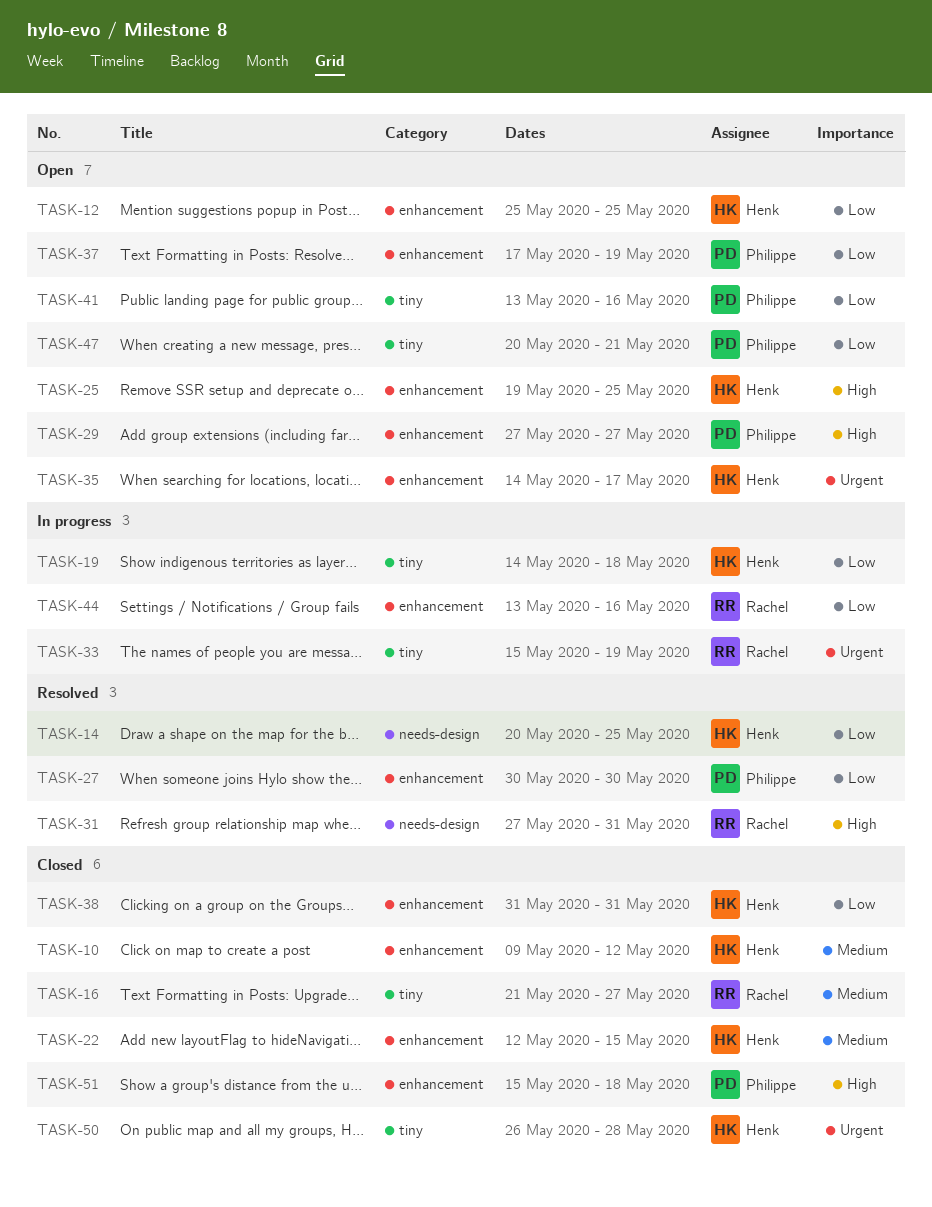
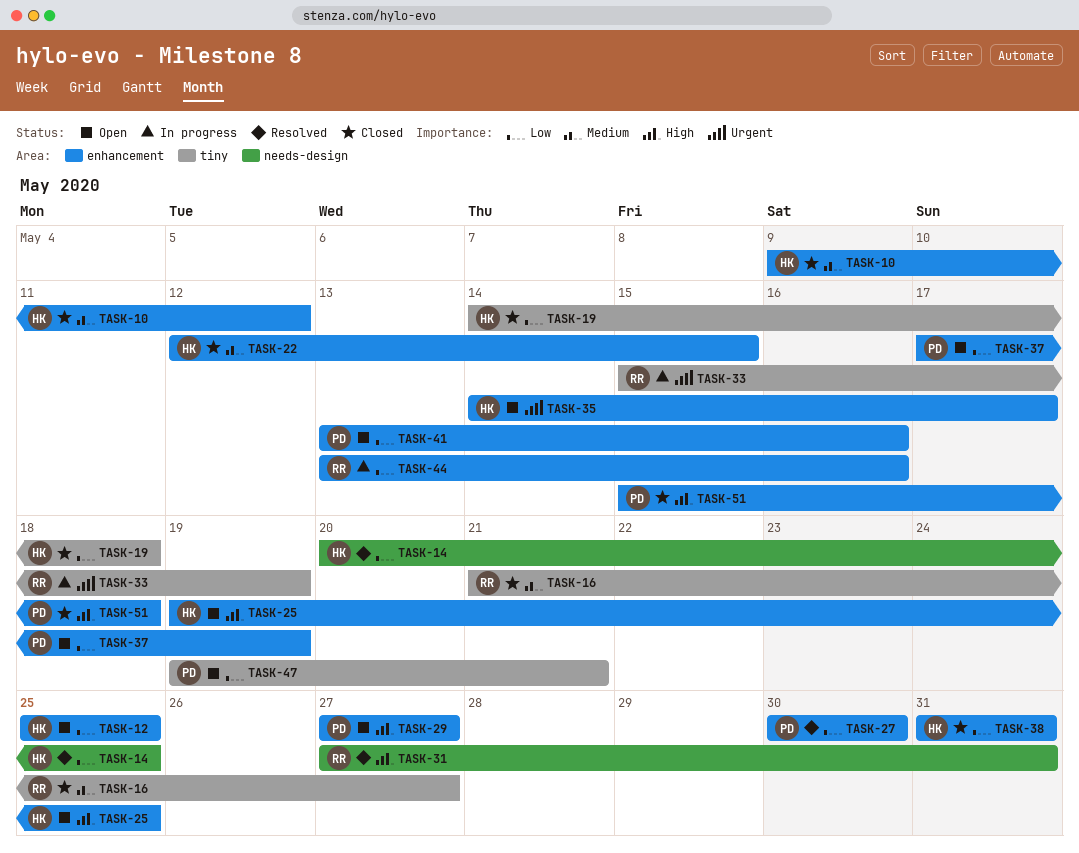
TASK-19, status: In progress -> Closed
TASK-41, label: tiny -> enhancement
TASK-47, start: May 20 -> May 19
TASK-50: present -> none

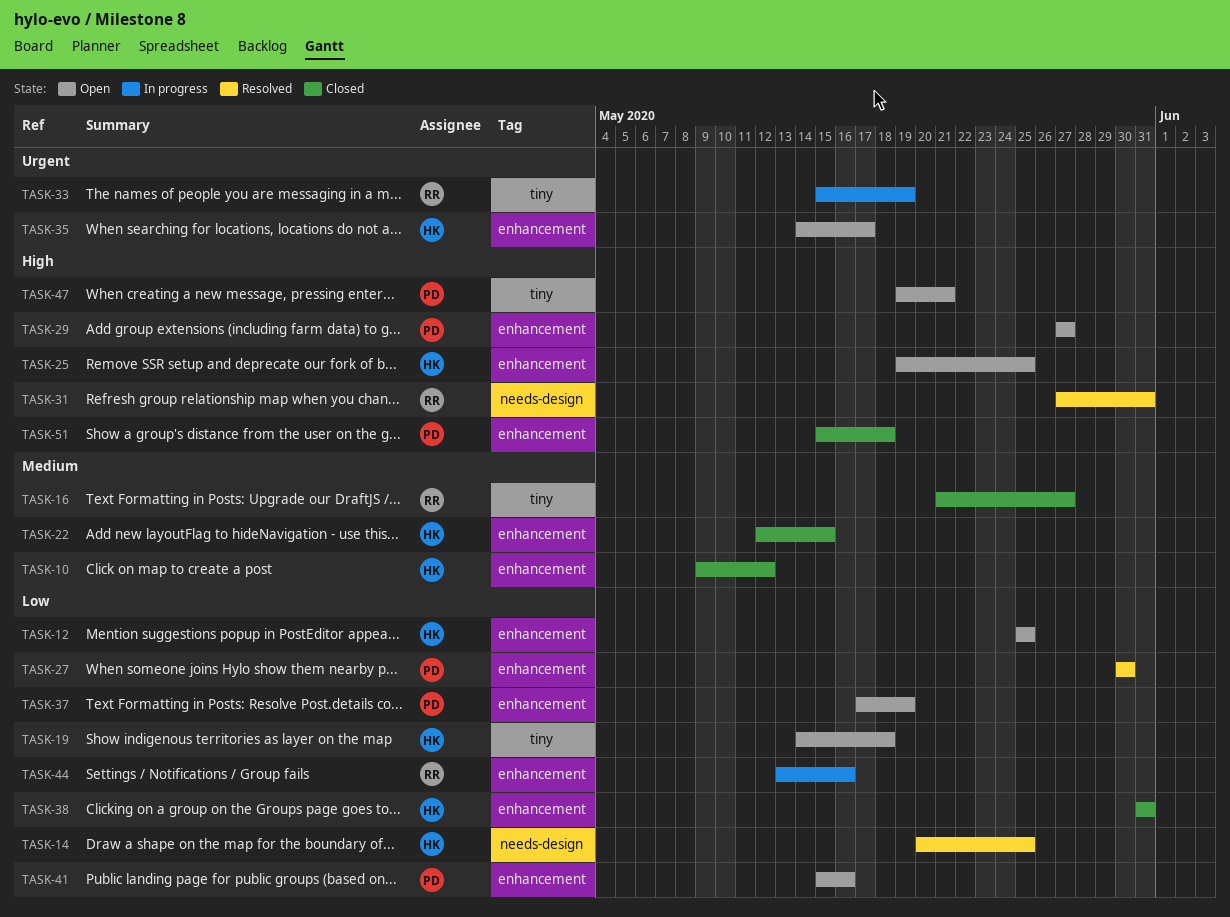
TASK-19, status: Closed -> Open
TASK-41, start: May 13 -> May 15
TASK-47, priority: Low -> High

